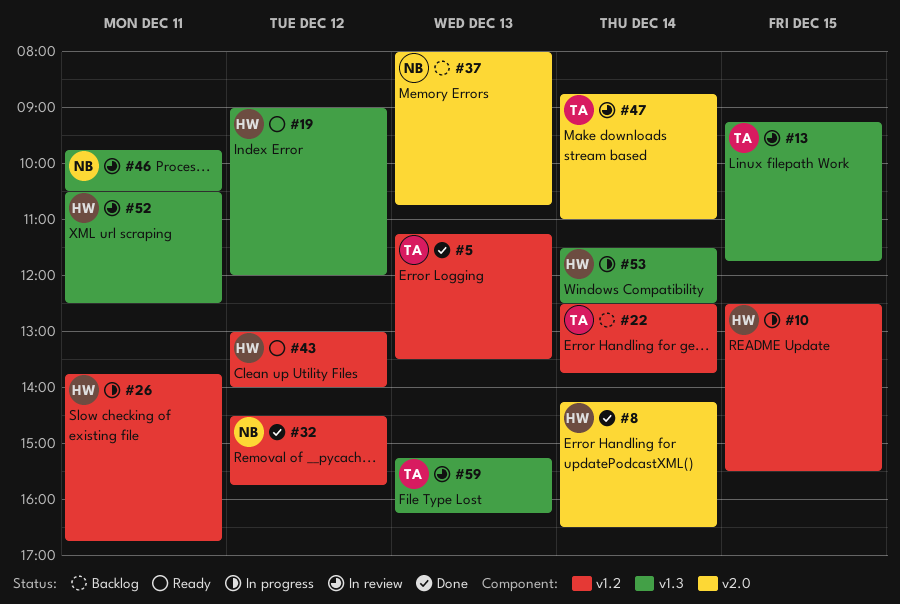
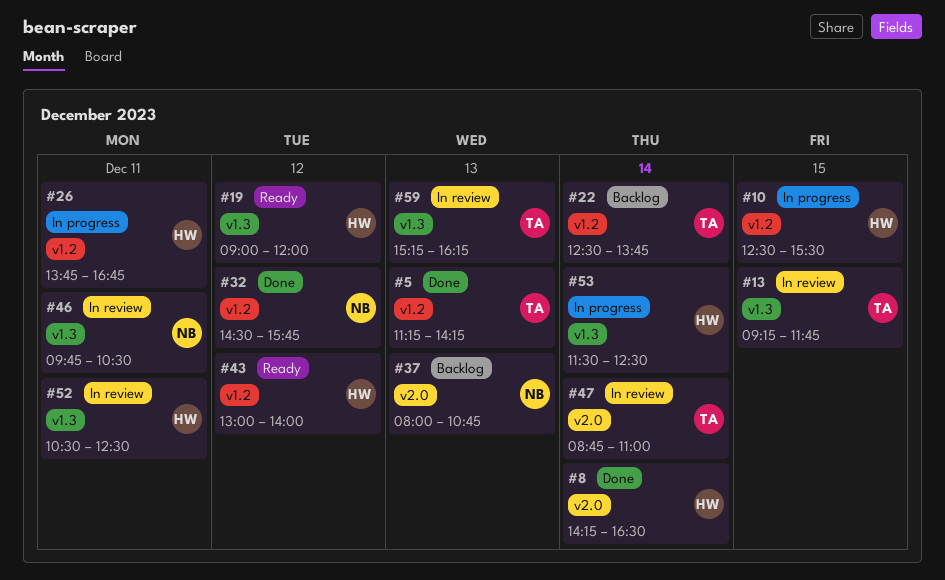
#5, ends: 13:30 -> 14:15

